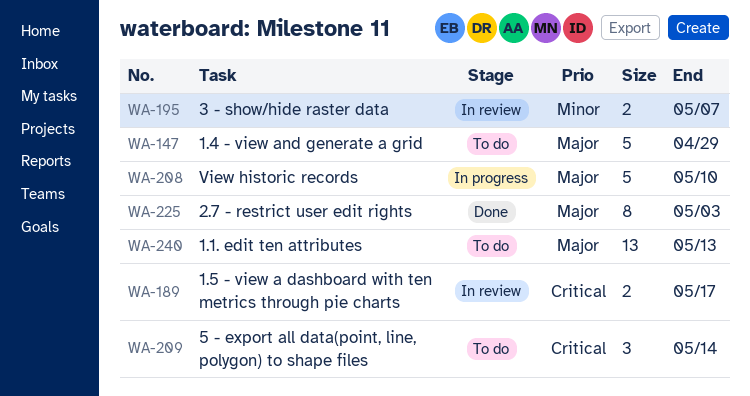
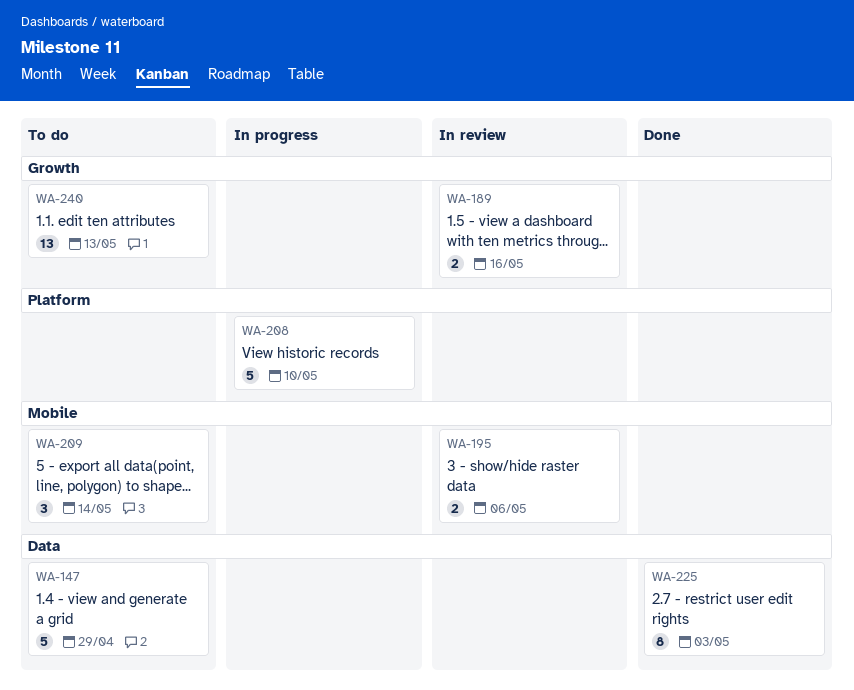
WA-189, due: May 17 -> May 16
WA-195, due: May 7 -> May 6

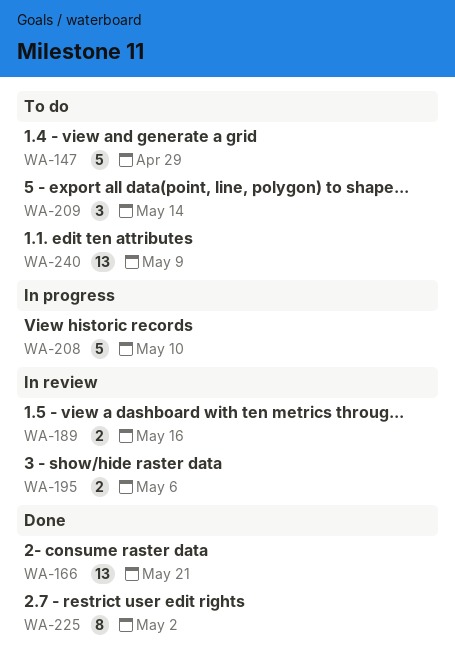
WA-166: none -> present
WA-225, due: May 3 -> May 2
WA-240, due: May 13 -> May 9

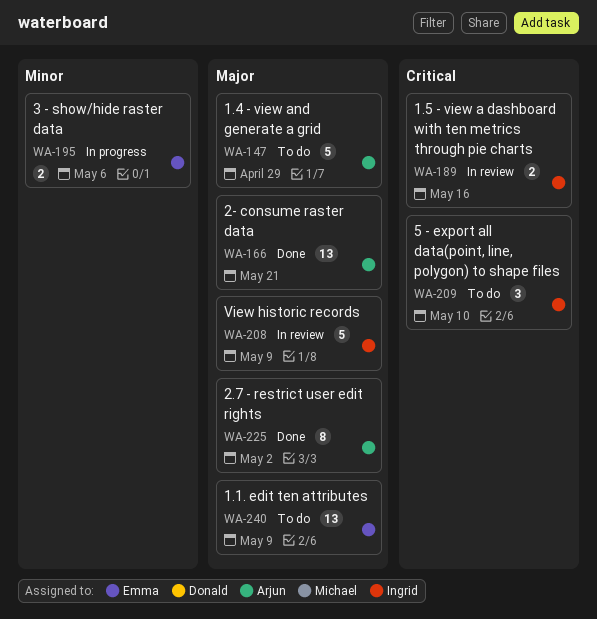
WA-195, status: In review -> In progress
WA-208, status: In progress -> In review
WA-208, due: May 10 -> May 9
WA-209, due: May 14 -> May 10

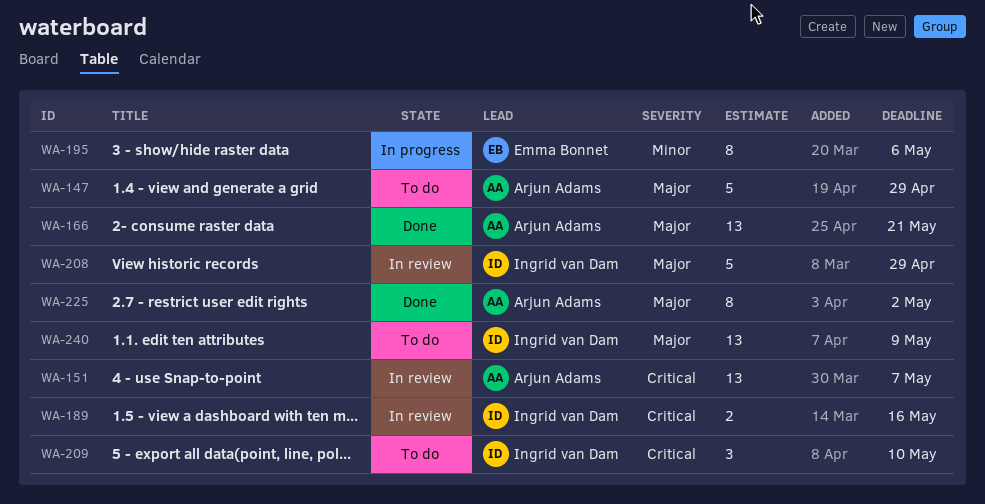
WA-151: none -> present
WA-195, estimate: 2 -> 8
WA-208, due: May 9 -> Apr 29
WA-240, owner: Emma Bonnet -> Ingrid van Dam

